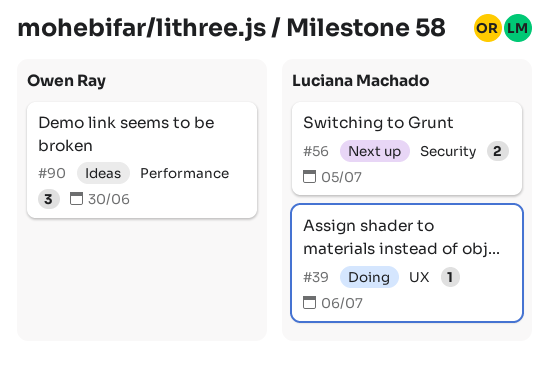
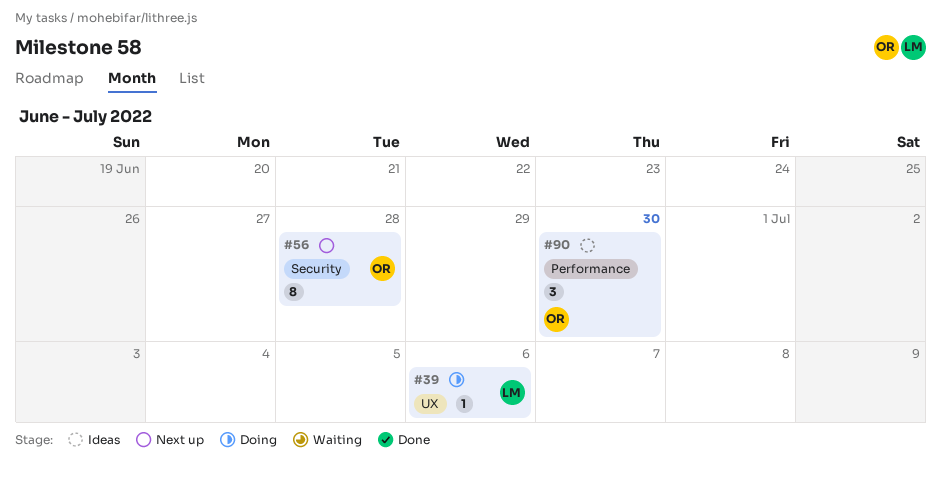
#56, owner: Luciana Machado -> Owen Ray
#56, estimate: 2 -> 8
#56, due: Jul 5 -> Jun 28

